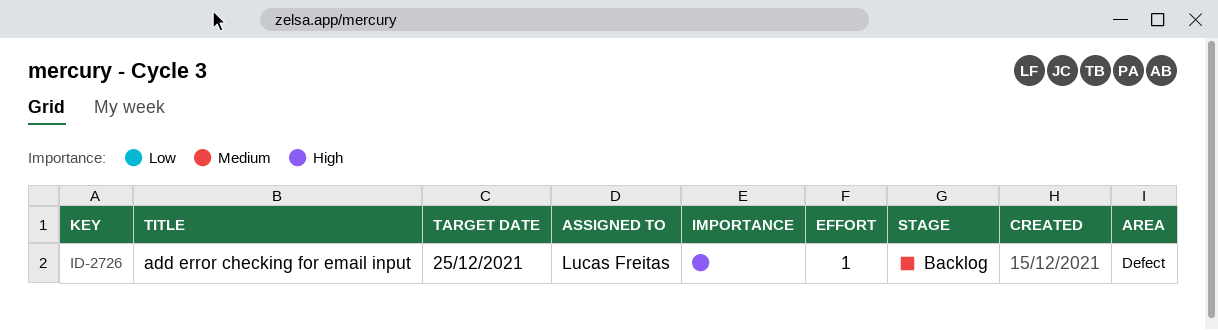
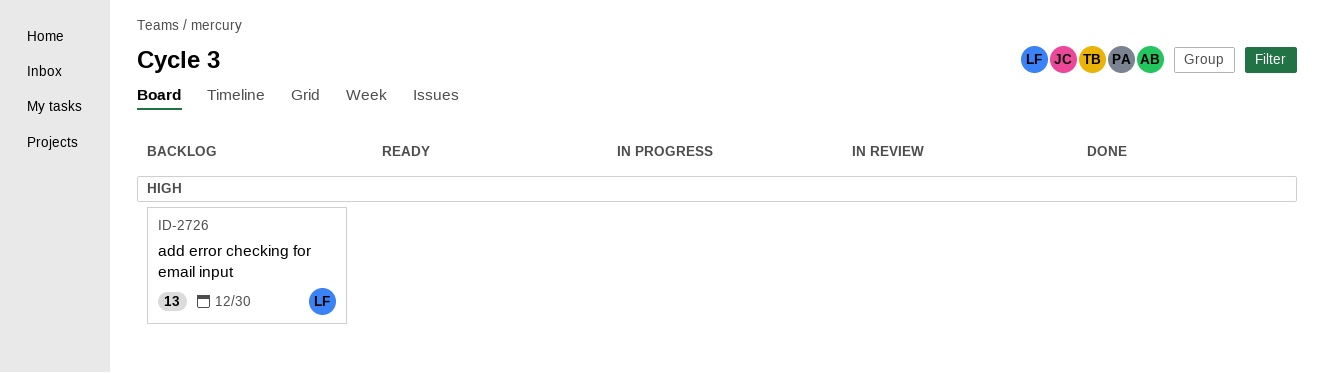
ID-2726, estimate: 1 -> 13
ID-2726, due: Dec 25 -> Dec 30

